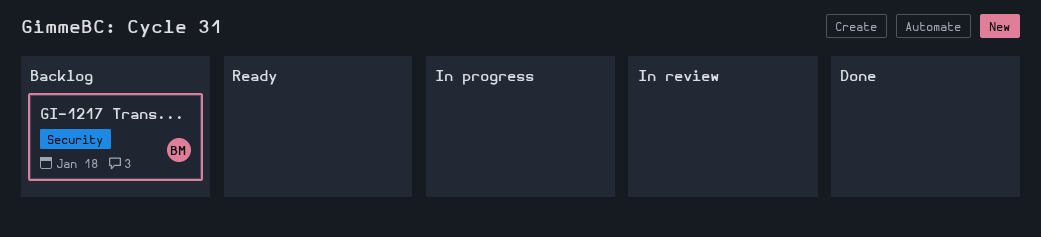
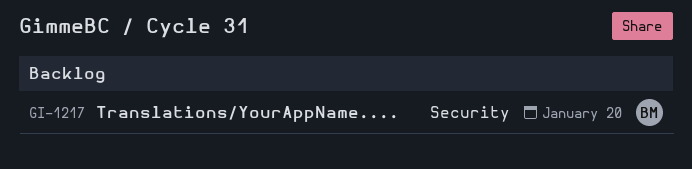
GI-1217, due: Jan 18 -> Jan 20

